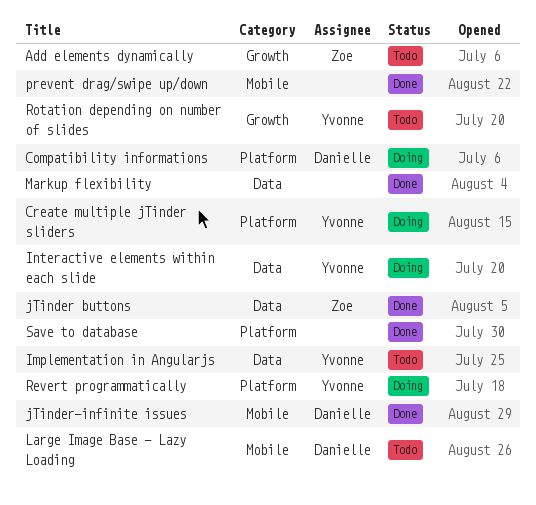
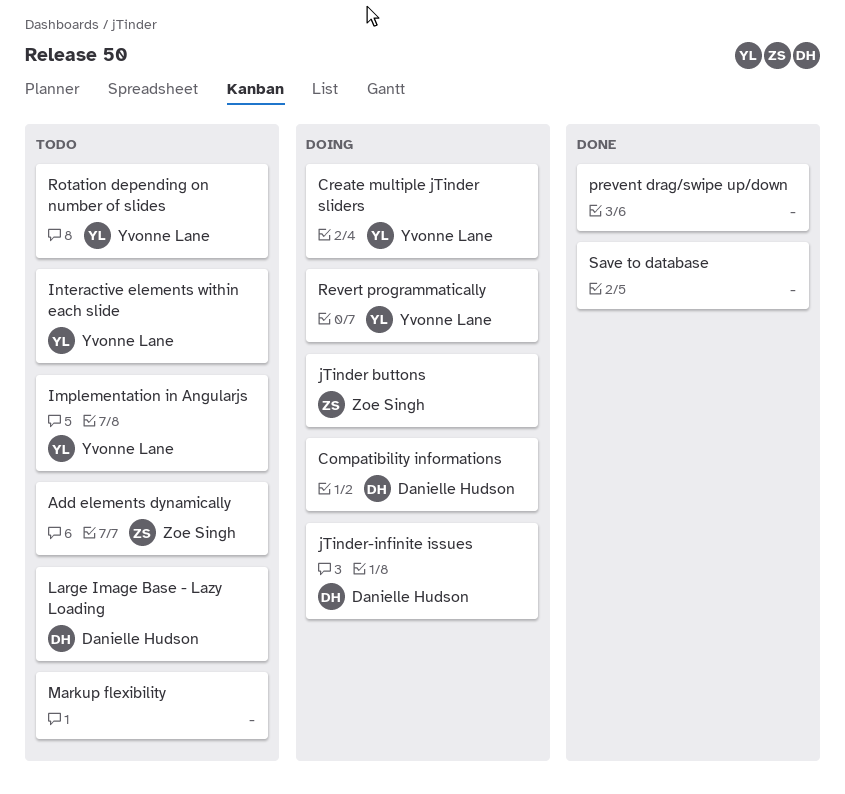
Interactive elements within each slide, status: Doing -> Todo
jTinder buttons, status: Done -> Doing
jTinder-infinite issues, status: Done -> Doing
Markup flexibility, status: Done -> Todo

